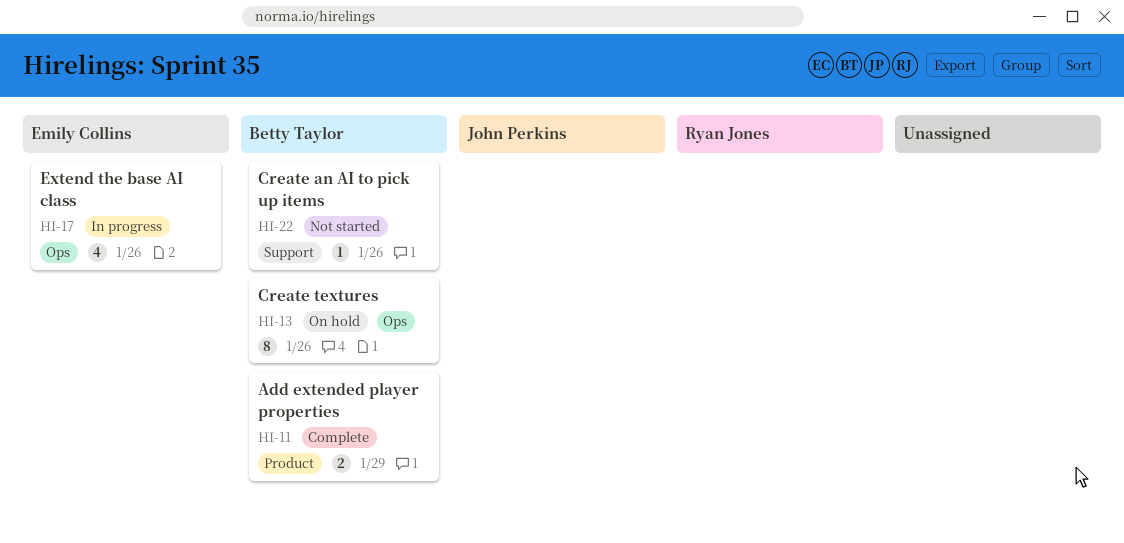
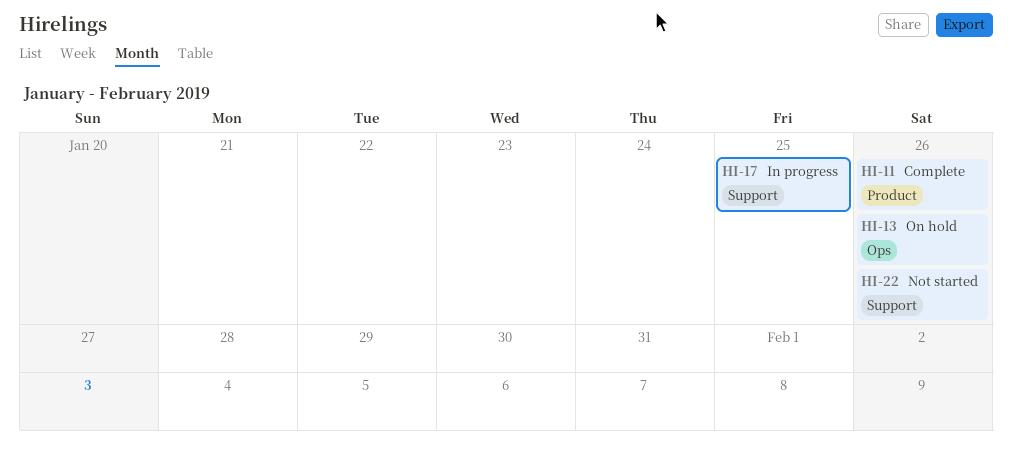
HI-11, due: Jan 29 -> Jan 26
HI-17, label: Ops -> Support
HI-17, due: Jan 26 -> Jan 25

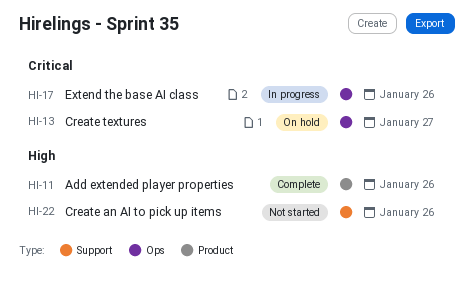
HI-13, due: Jan 26 -> Jan 27
HI-17, label: Support -> Ops
HI-17, due: Jan 25 -> Jan 26

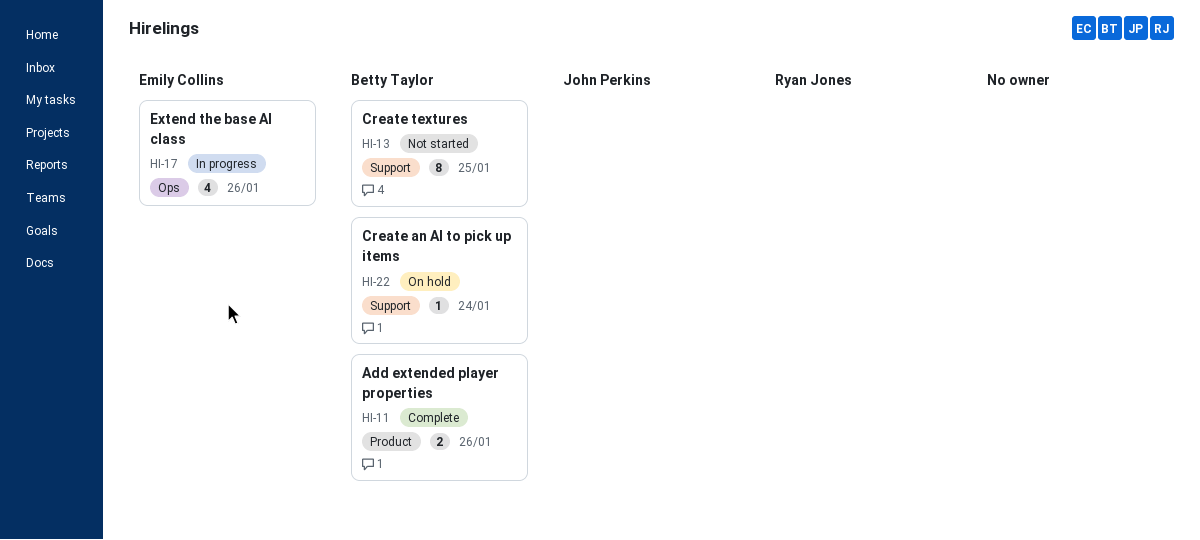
HI-13, status: On hold -> Not started
HI-13, label: Ops -> Support
HI-13, due: Jan 27 -> Jan 25
HI-22, status: Not started -> On hold
HI-22, due: Jan 26 -> Jan 24

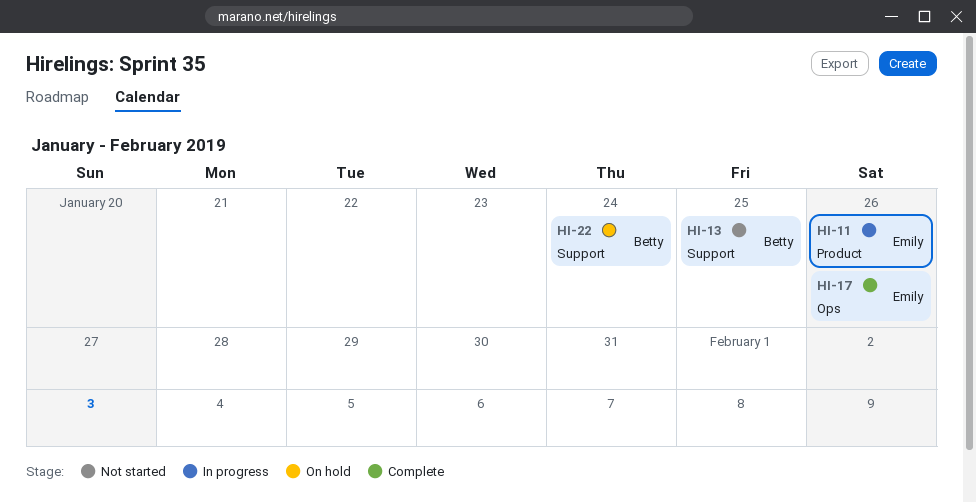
HI-11, status: Complete -> In progress
HI-11, owner: Betty Taylor -> Emily Collins
HI-17, status: In progress -> Complete

